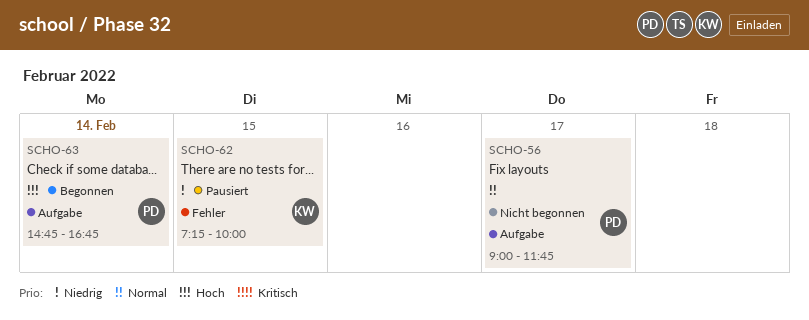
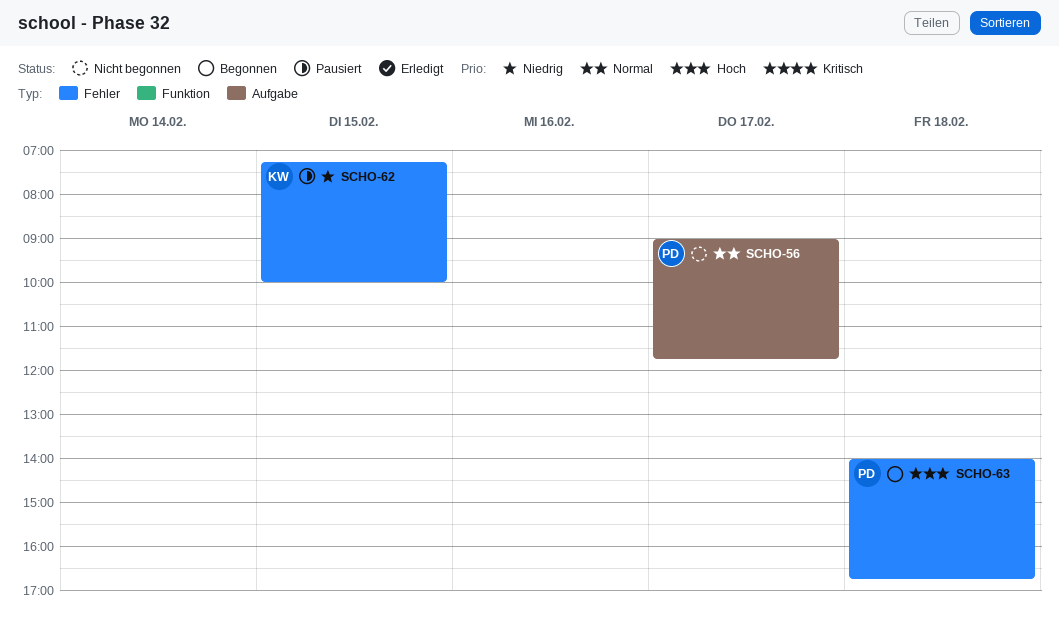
SCHO-63, label: Aufgabe -> Fehler
SCHO-63, day: Feb 14 -> Feb 18
SCHO-63, begins: 14:45 -> 14:00

